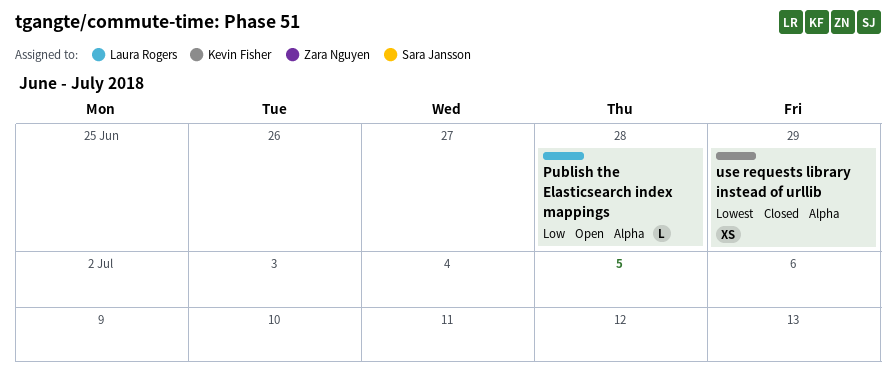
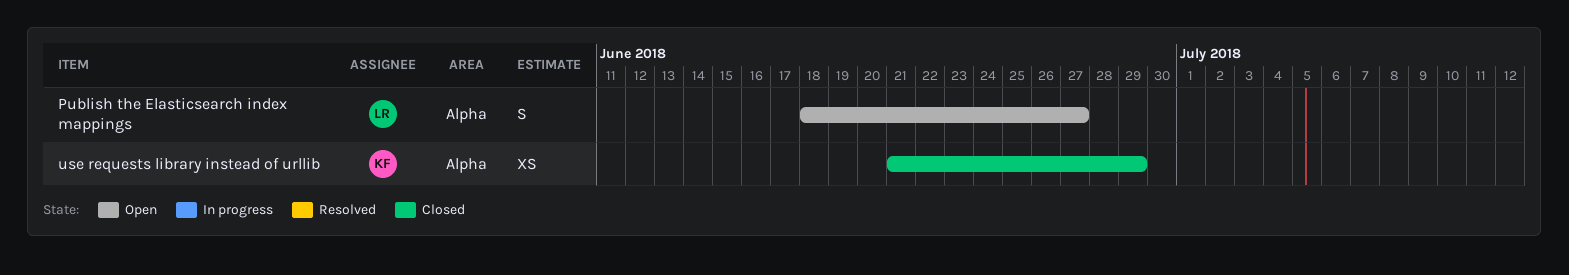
Publish the Elasticsearch index mappings, estimate: L -> S
Publish the Elasticsearch index mappings, due: Jun 28 -> Jun 27

